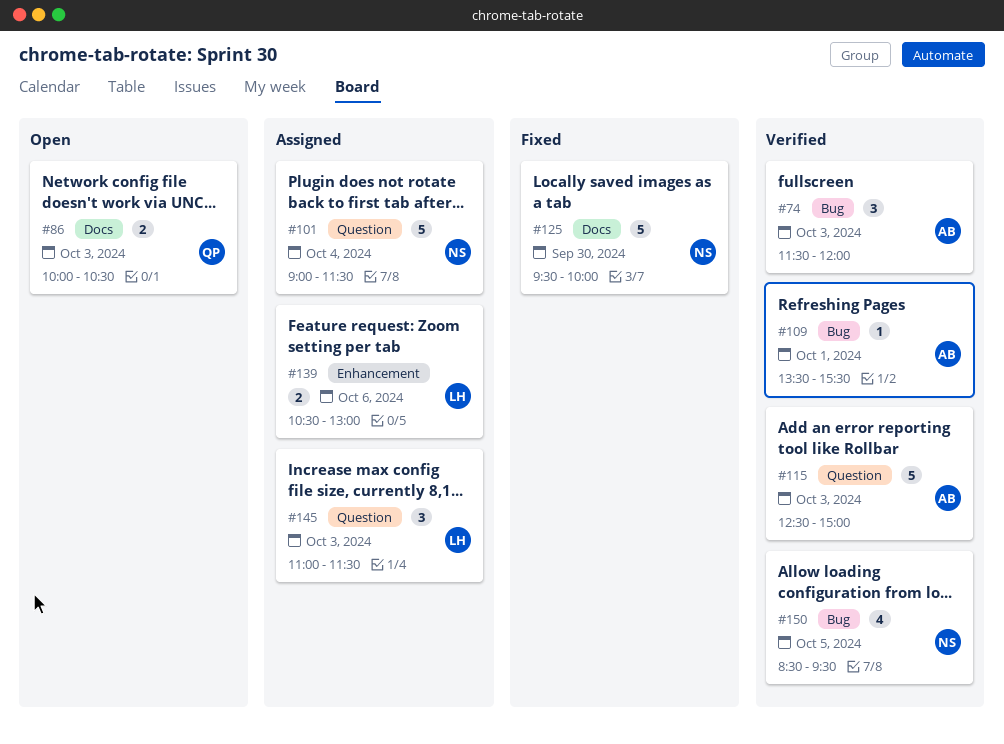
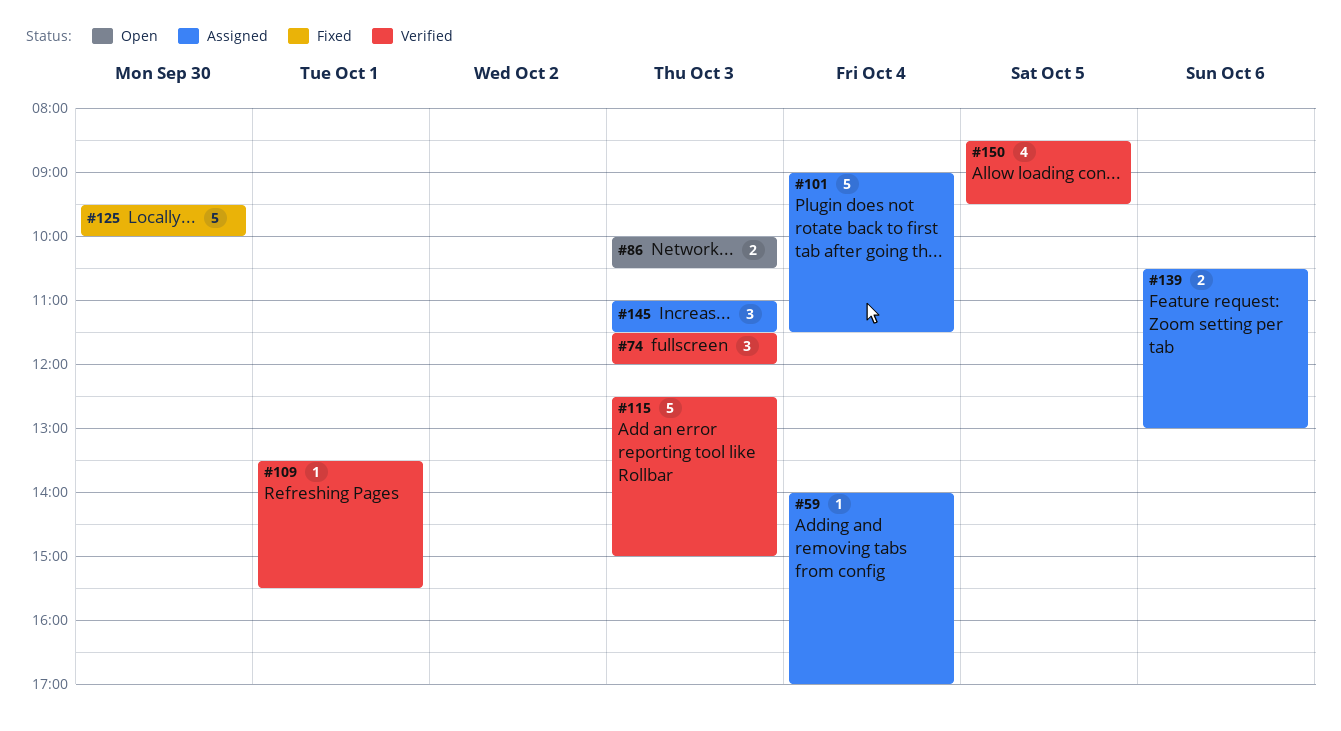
#59: none -> present

